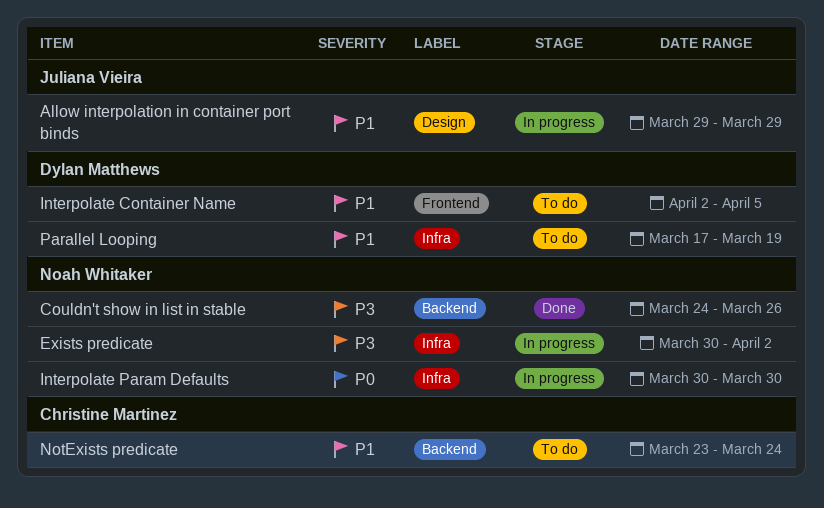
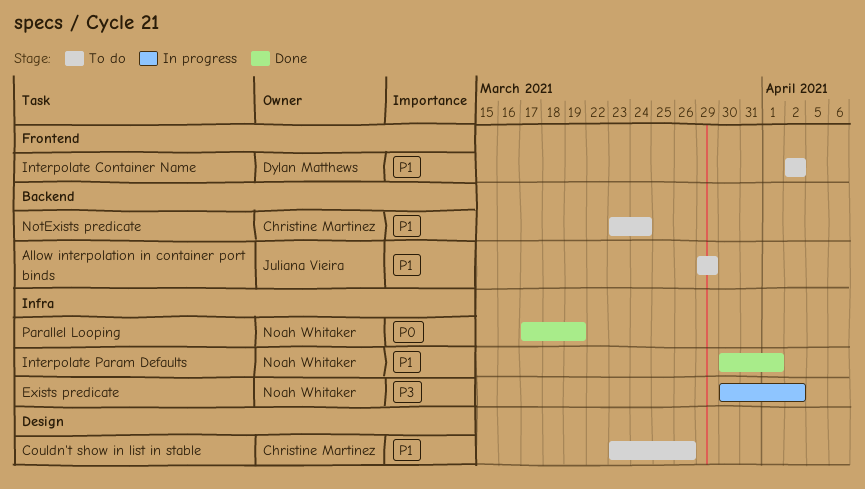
Allow interpolation in container port binds, status: In progress -> To do
Allow interpolation in container port binds, label: Design -> Backend
Couldn't show in list in stable, status: Done -> To do
Couldn't show in list in stable, owner: Noah Whitaker -> Christine Martinez
Couldn't show in list in stable, priority: P3 -> P1
Couldn't show in list in stable, label: Backend -> Design
Couldn't show in list in stable, start: Mar 24 -> Mar 23
Interpolate Container Name, due: Apr 5 -> Apr 2
Interpolate Param Defaults, status: In progress -> Done
Interpolate Param Defaults, priority: P0 -> P1
Interpolate Param Defaults, due: Mar 30 -> Apr 1
Parallel Looping, status: To do -> Done
Parallel Looping, owner: Dylan Matthews -> Noah Whitaker
Parallel Looping, priority: P1 -> P0

